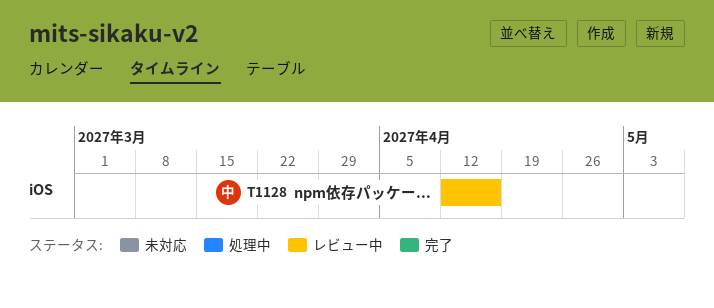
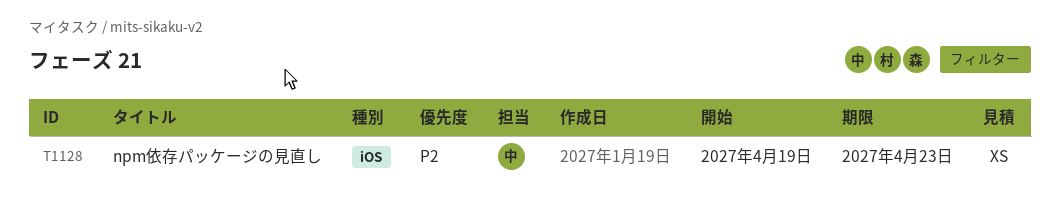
T1128, start: Apr 12 -> Apr 19
T1128, due: Apr 16 -> Apr 23

